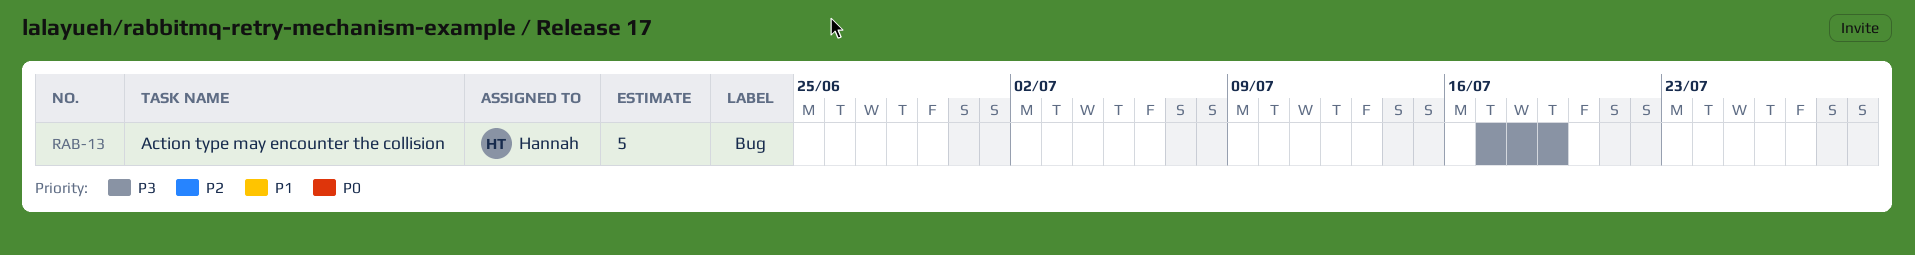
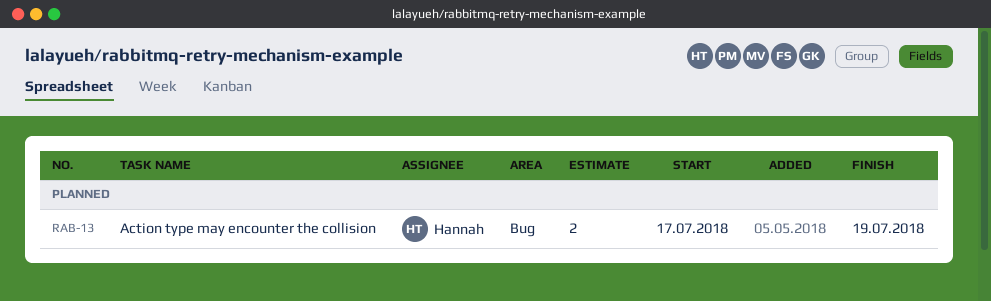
RAB-13, estimate: 5 -> 2

